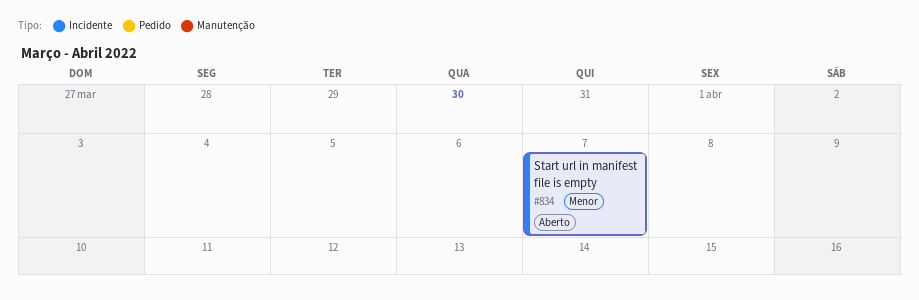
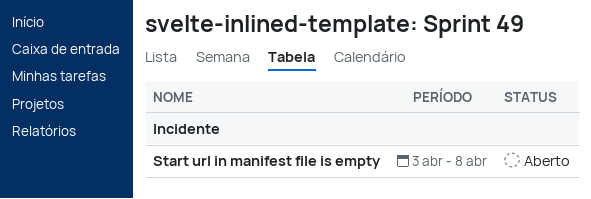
Start url in manifest file is empty, due: Apr 7 -> Apr 8

